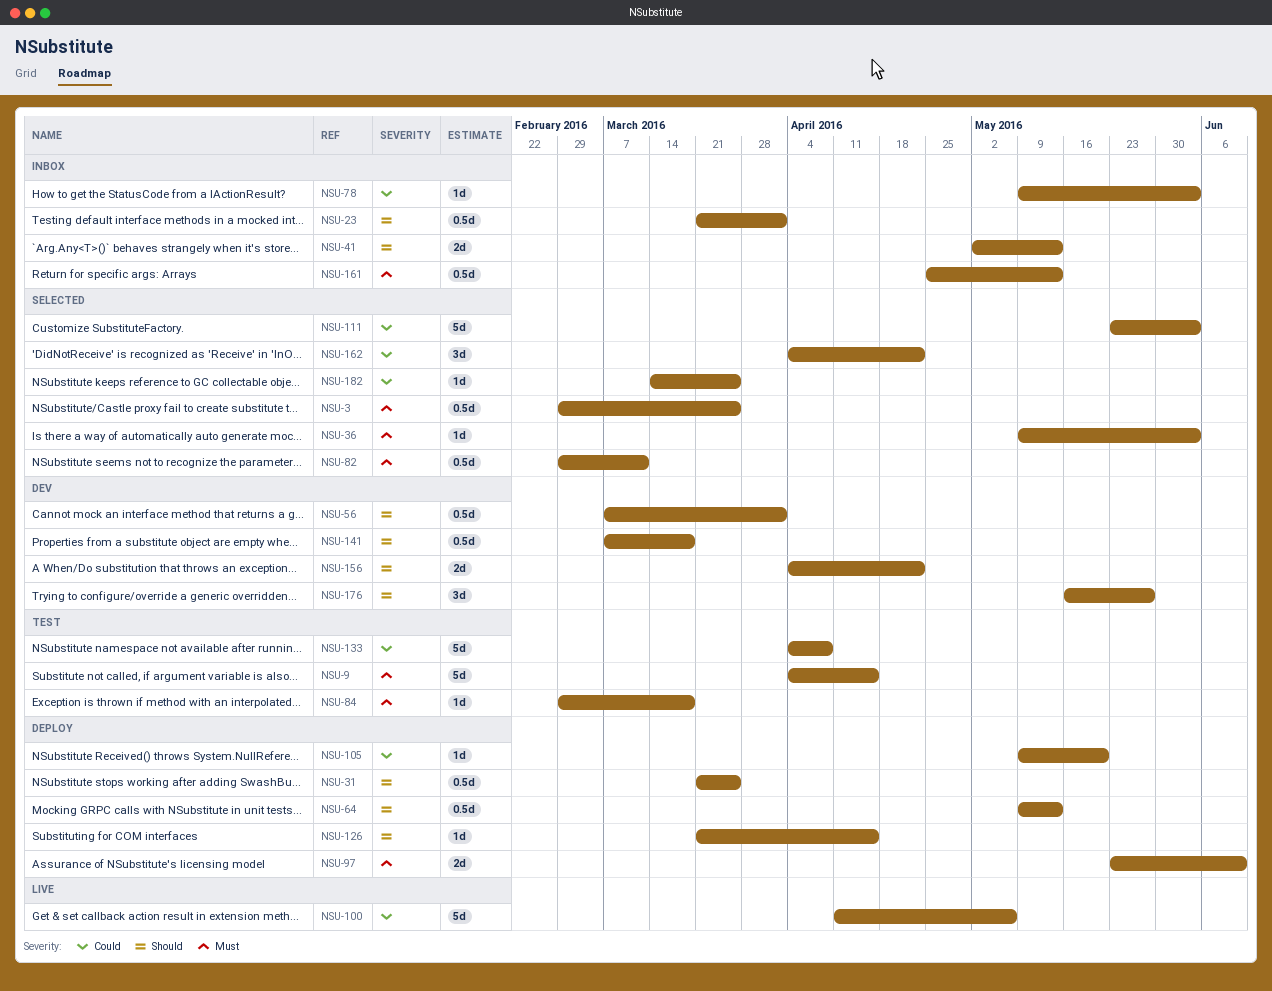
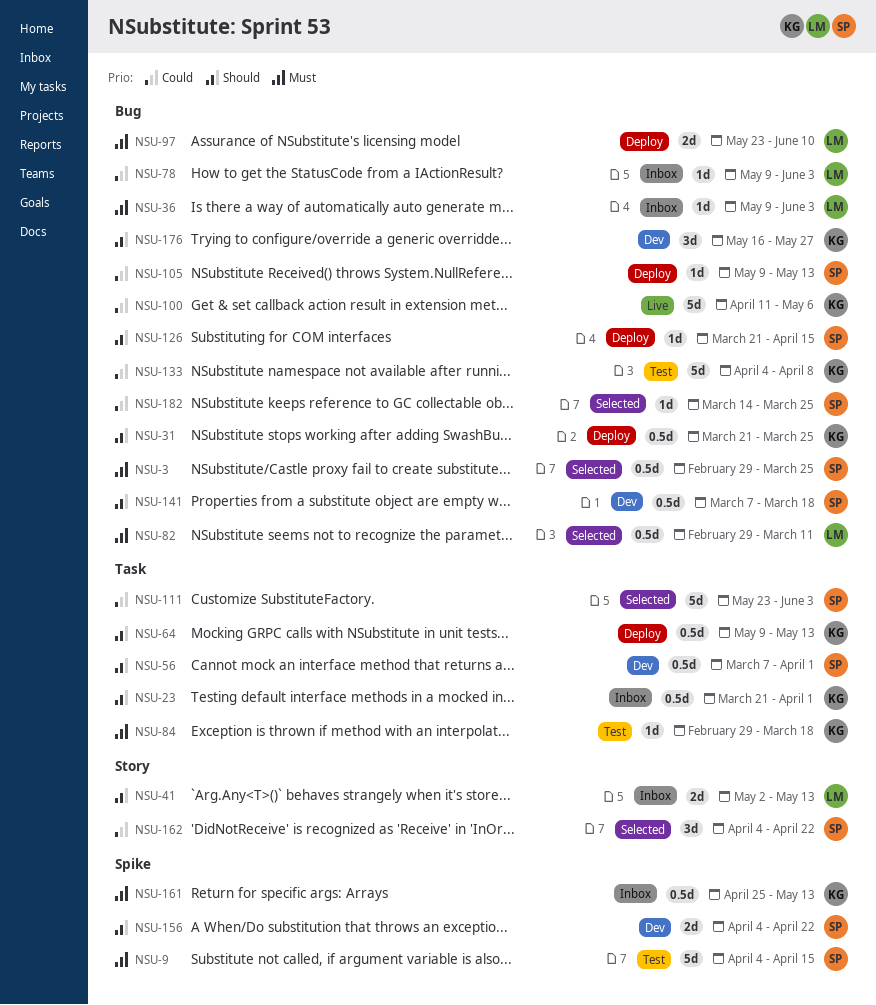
NSU-36, status: Selected -> Inbox
NSU-105, due: May 20 -> May 13

